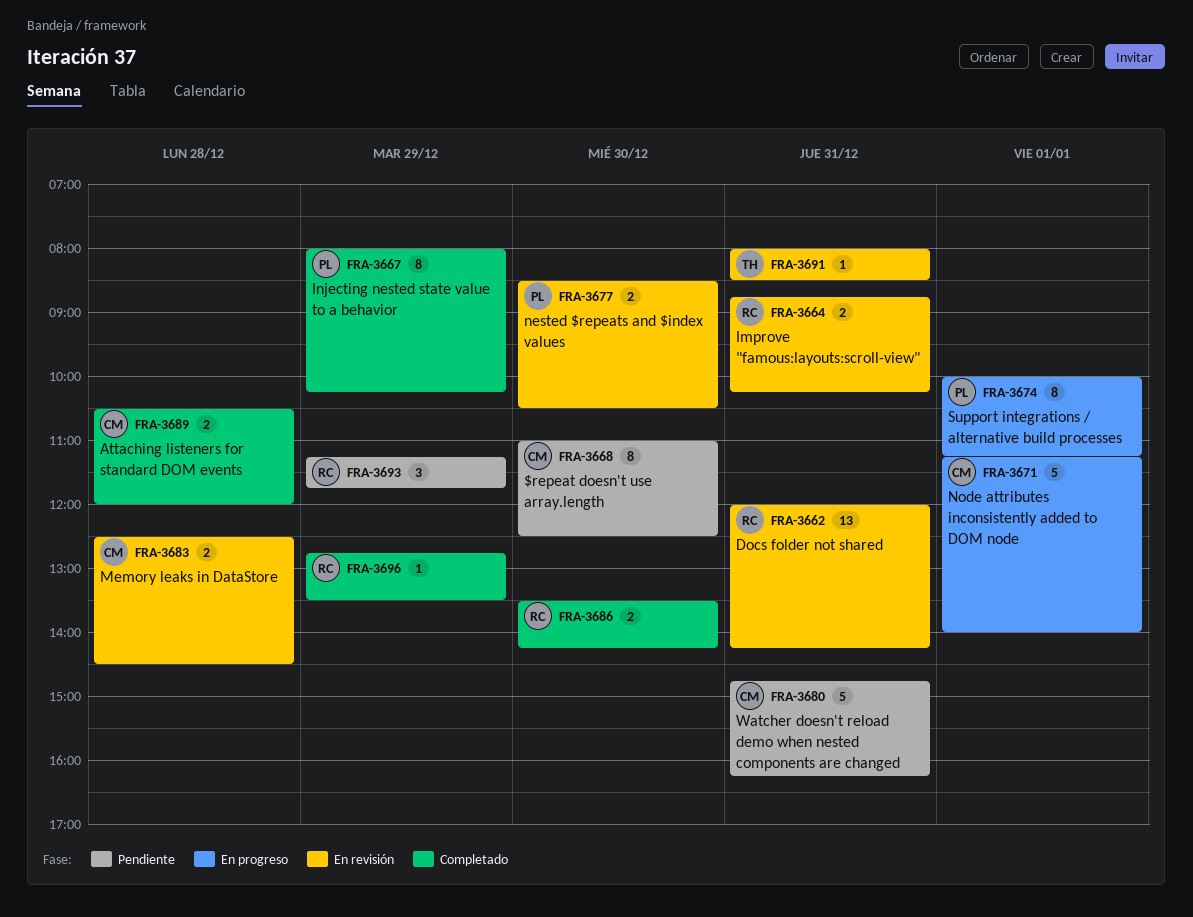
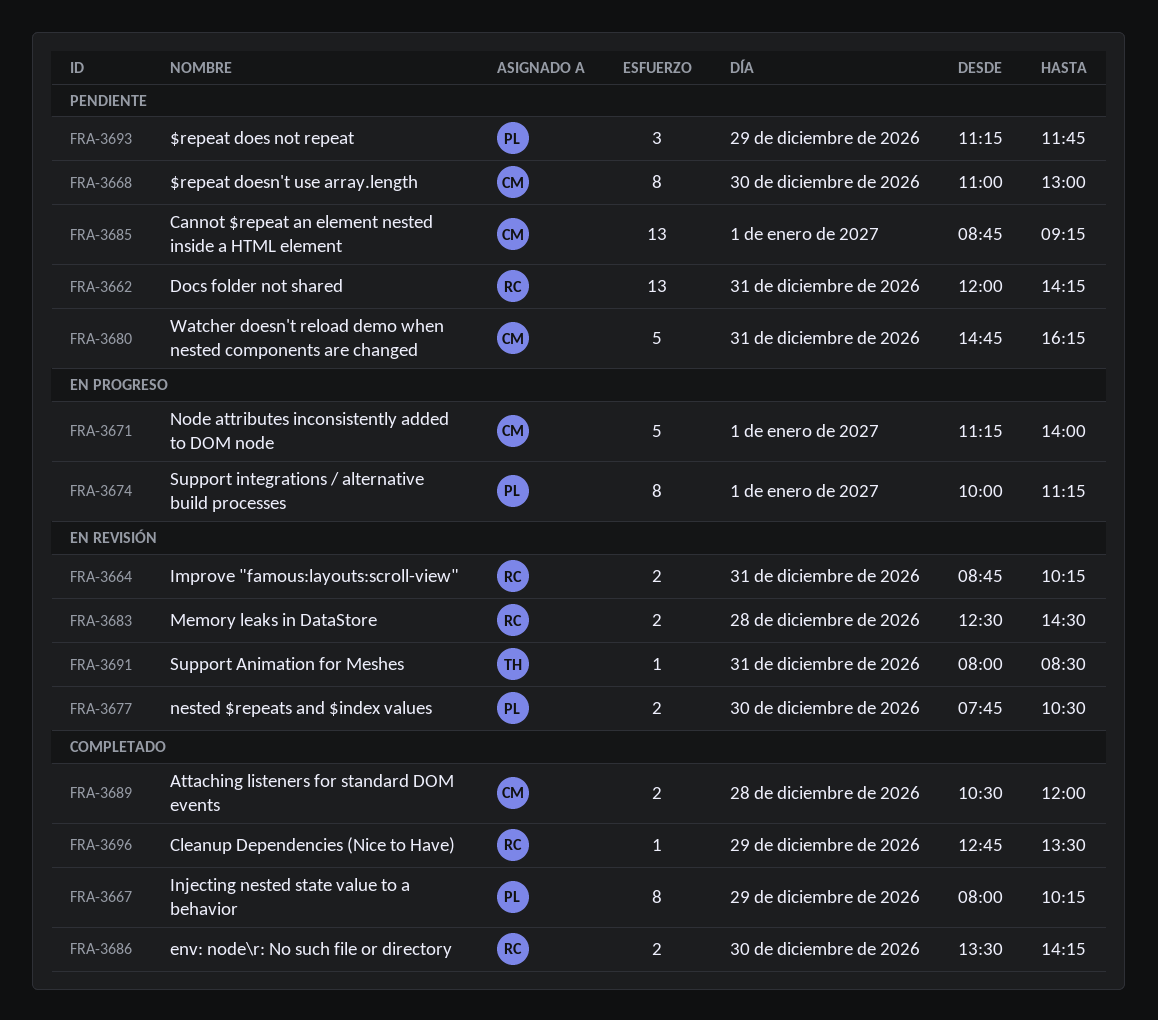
FRA-3662, status: En revisión -> Pendiente
FRA-3668, ends: 12:30 -> 13:00
FRA-3677, begins: 08:30 -> 07:45
FRA-3683, owner: CM -> RC
FRA-3685: none -> present
FRA-3693, owner: RC -> PL

